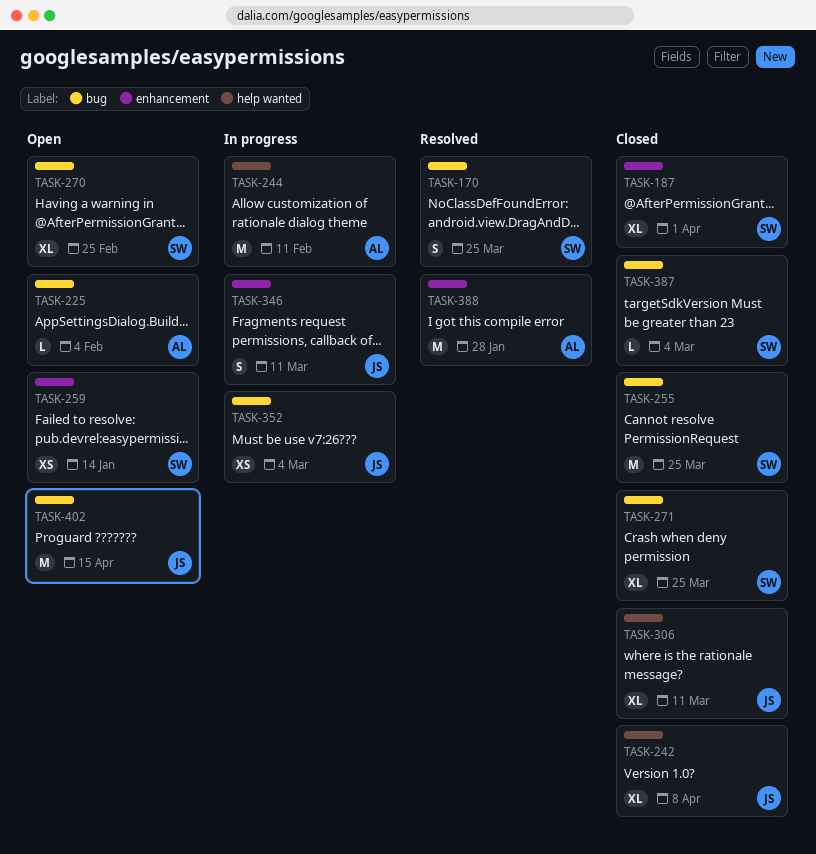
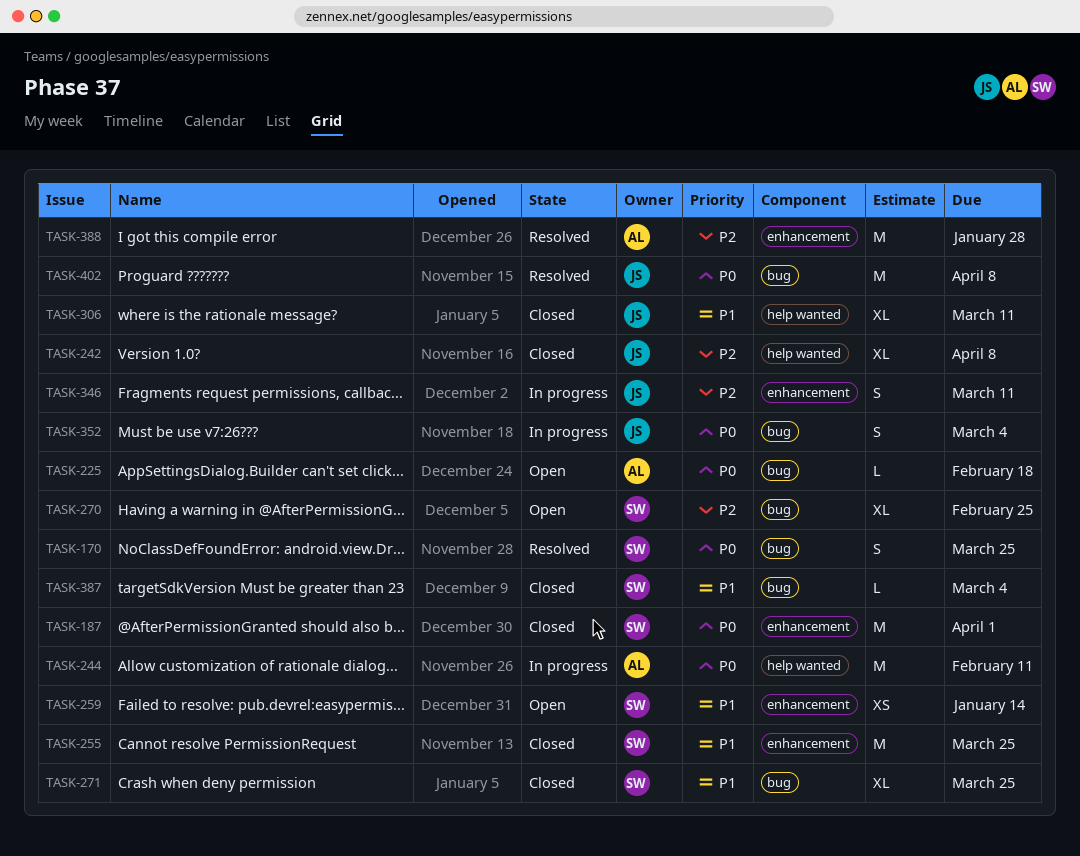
TASK-187, estimate: XL -> M
TASK-225, due: Feb 4 -> Feb 18
TASK-255, label: bug -> enhancement
TASK-352, estimate: XS -> S
TASK-402, status: Open -> Resolved
TASK-402, due: Apr 15 -> Apr 8

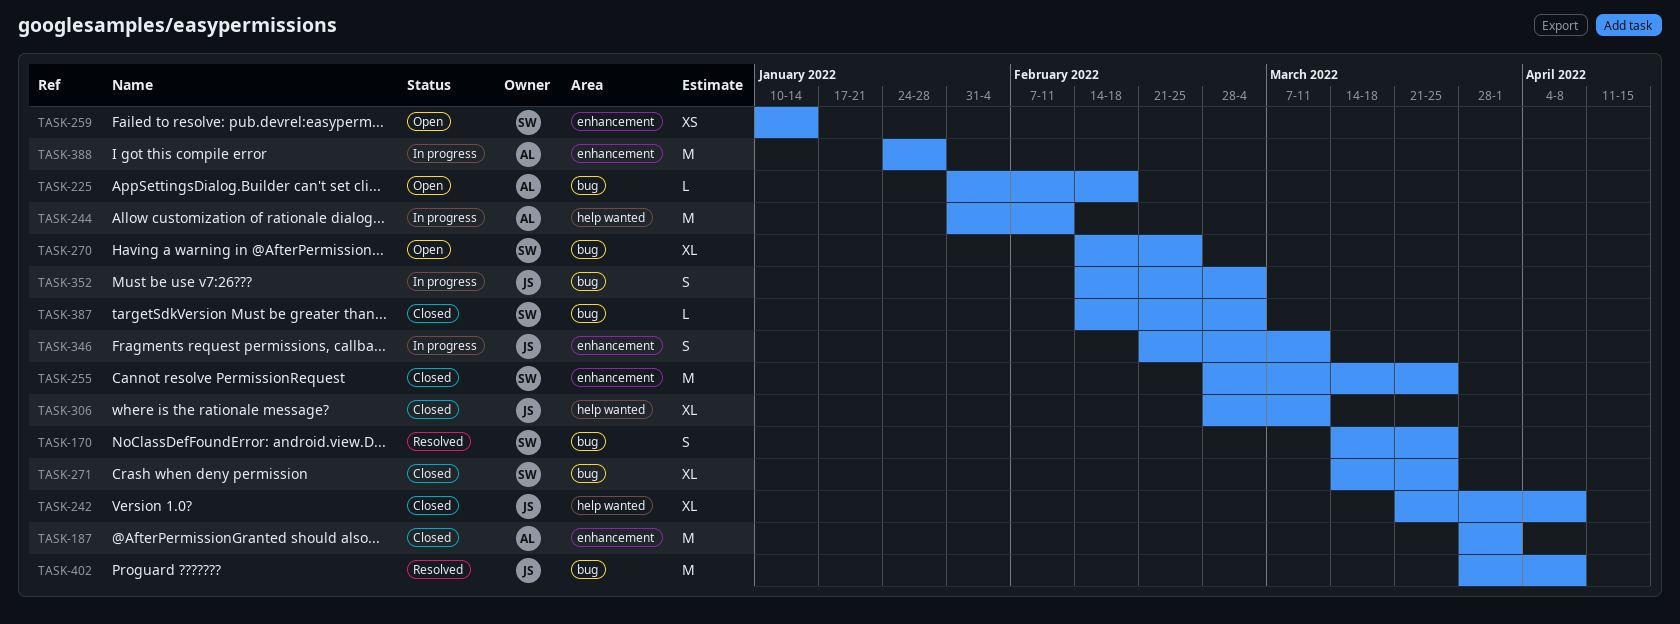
TASK-187, owner: SW -> AL
TASK-388, status: Resolved -> In progress

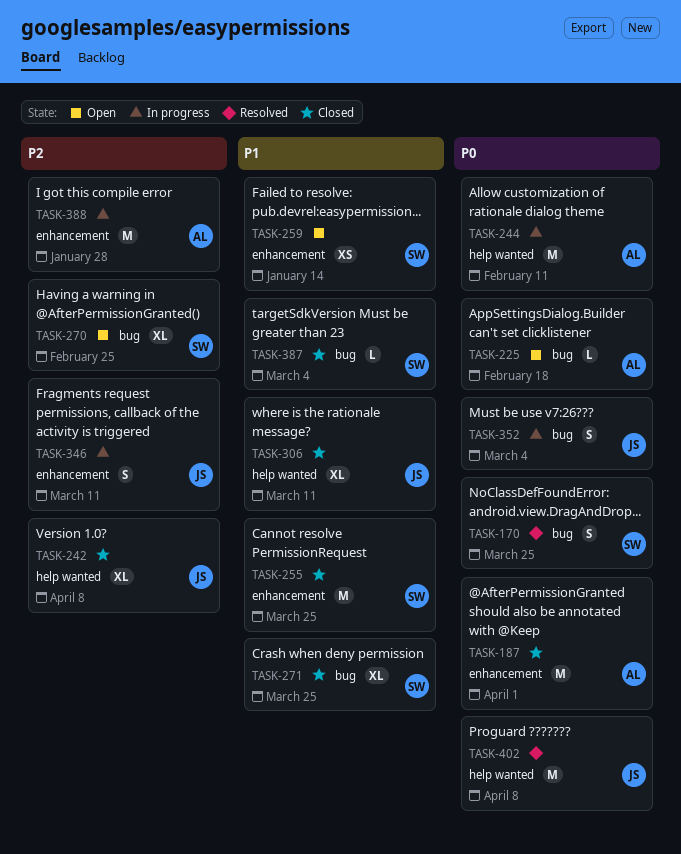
TASK-402, label: bug -> help wanted

